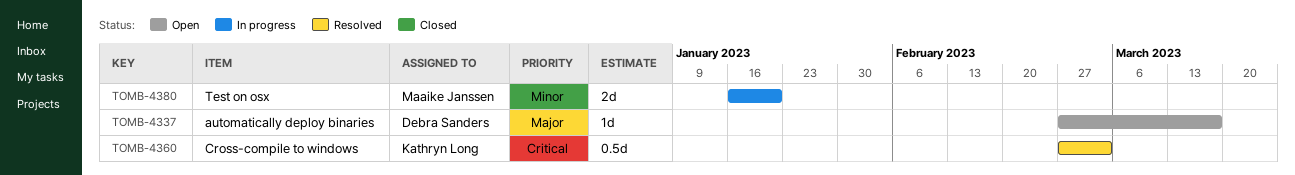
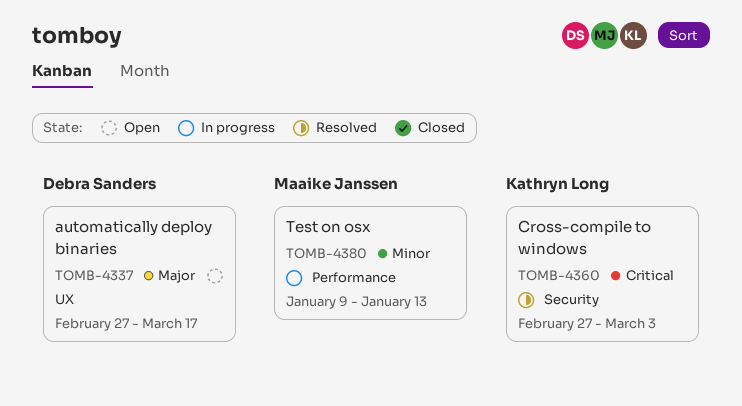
TOMB-4380, start: Jan 16 -> Jan 9
TOMB-4380, due: Jan 20 -> Jan 13

